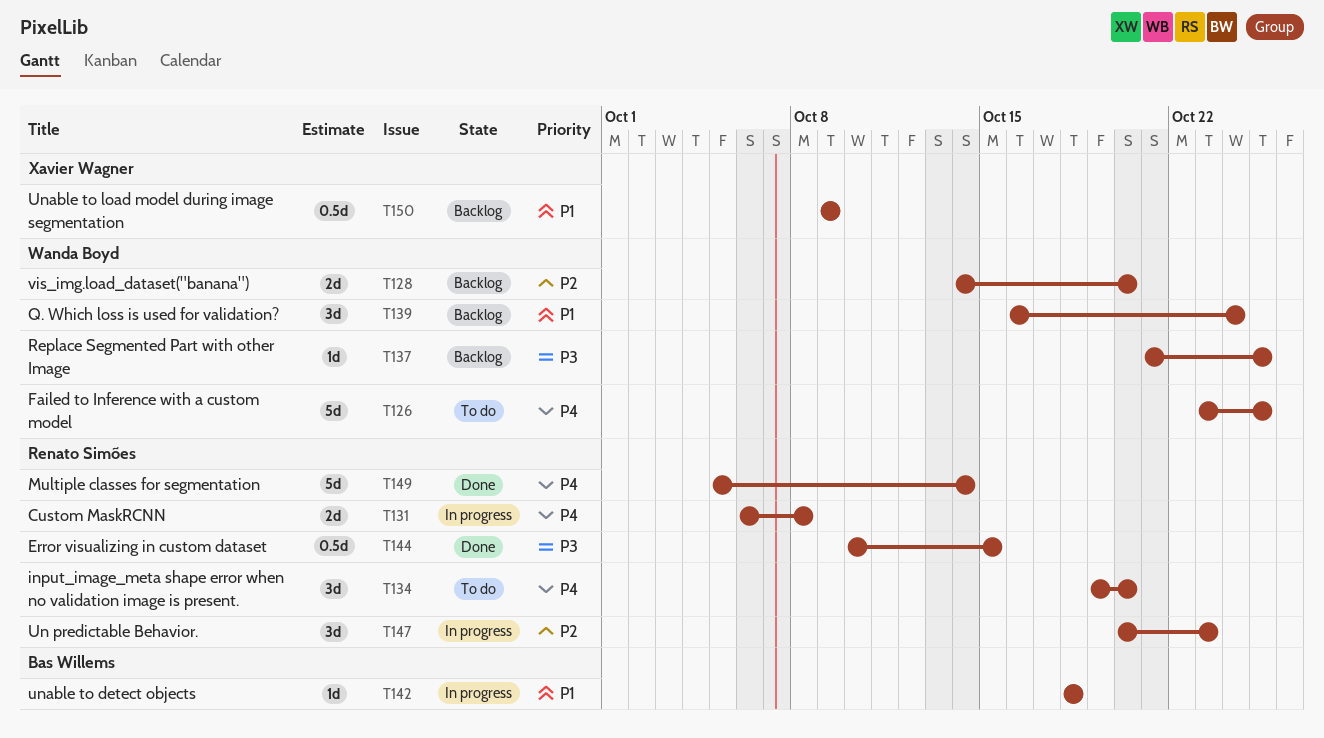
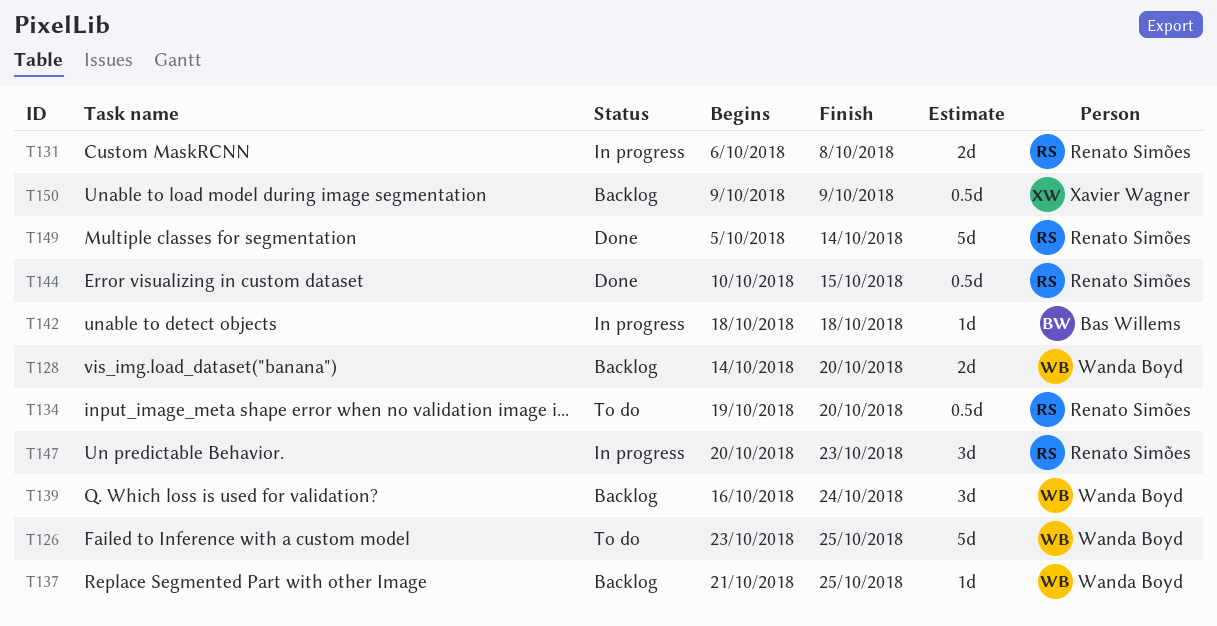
T134, estimate: 3d -> 0.5d

